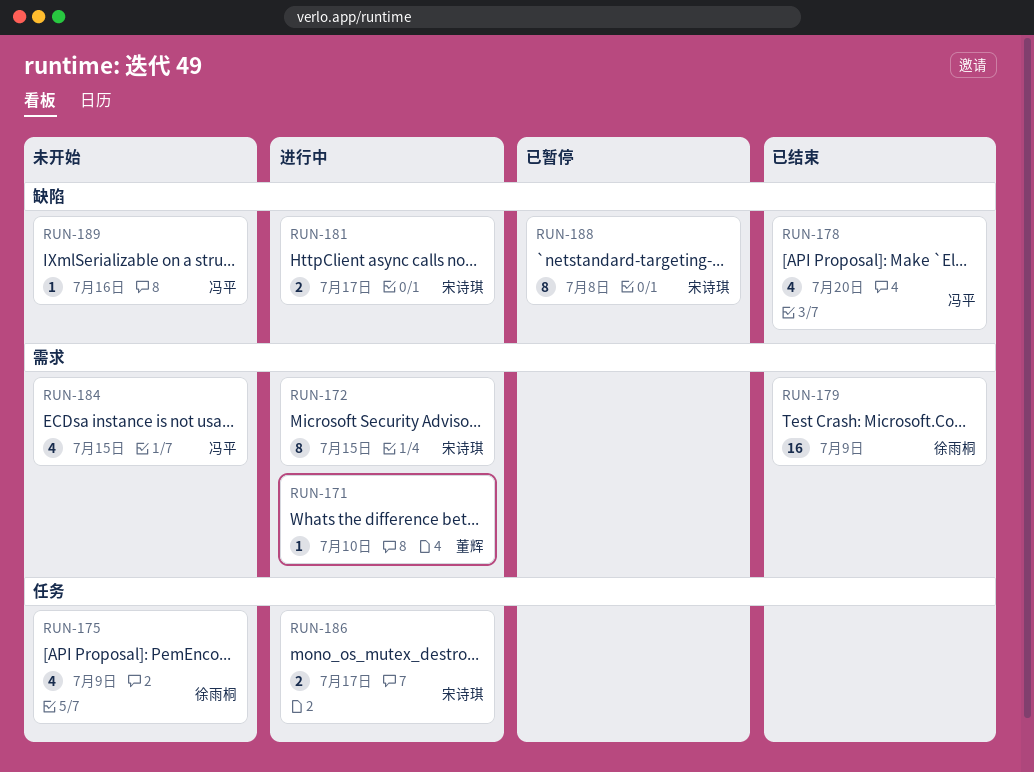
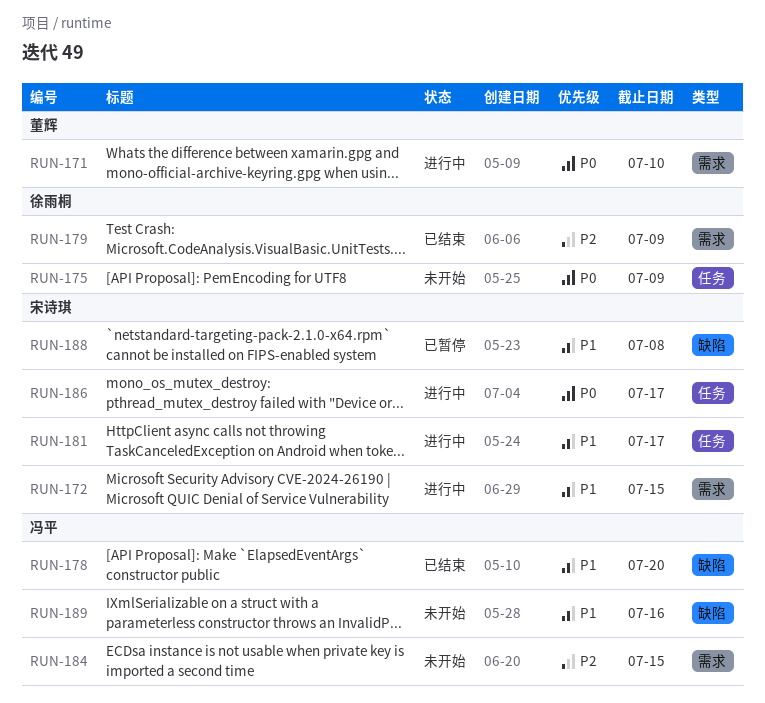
RUN-181, label: 缺陷 -> 任务

